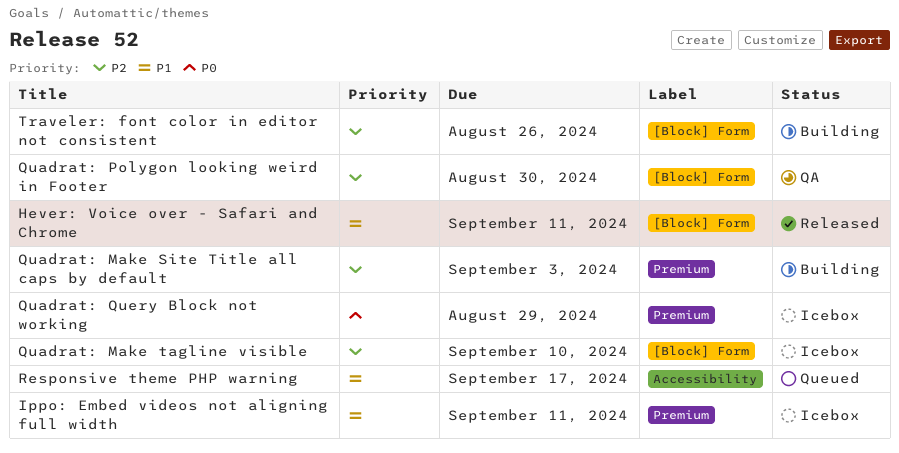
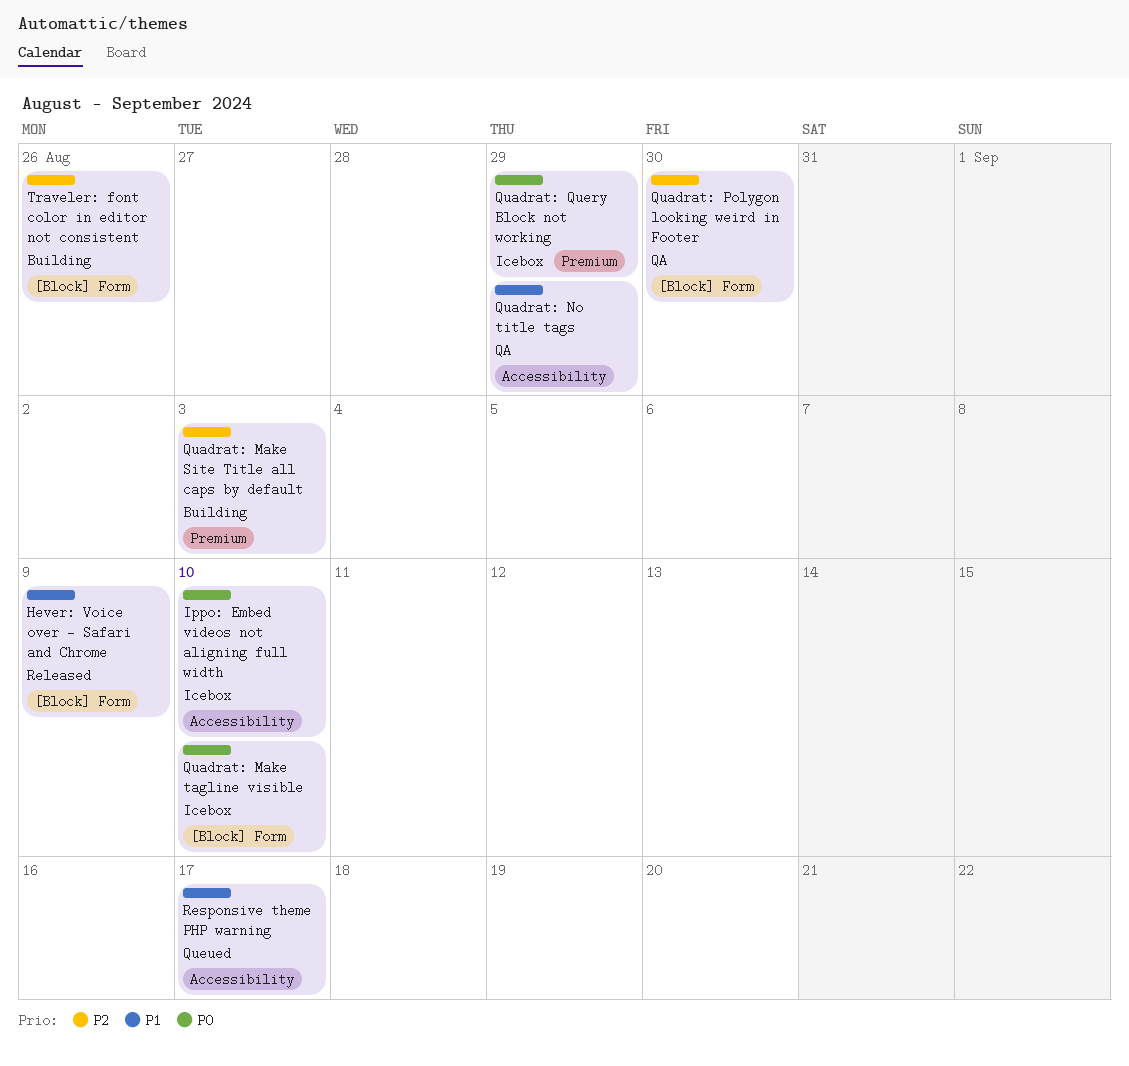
Hever: Voice over - Safari and Chrome, due: Sep 11 -> Sep 9
Ippo: Embed videos not aligning full width, priority: P1 -> P0
Ippo: Embed videos not aligning full width, label: Premium -> Accessibility
Ippo: Embed videos not aligning full width, due: Sep 11 -> Sep 10
Quadrat: Make tagline visible, priority: P2 -> P0
Quadrat: No title tags: none -> present

